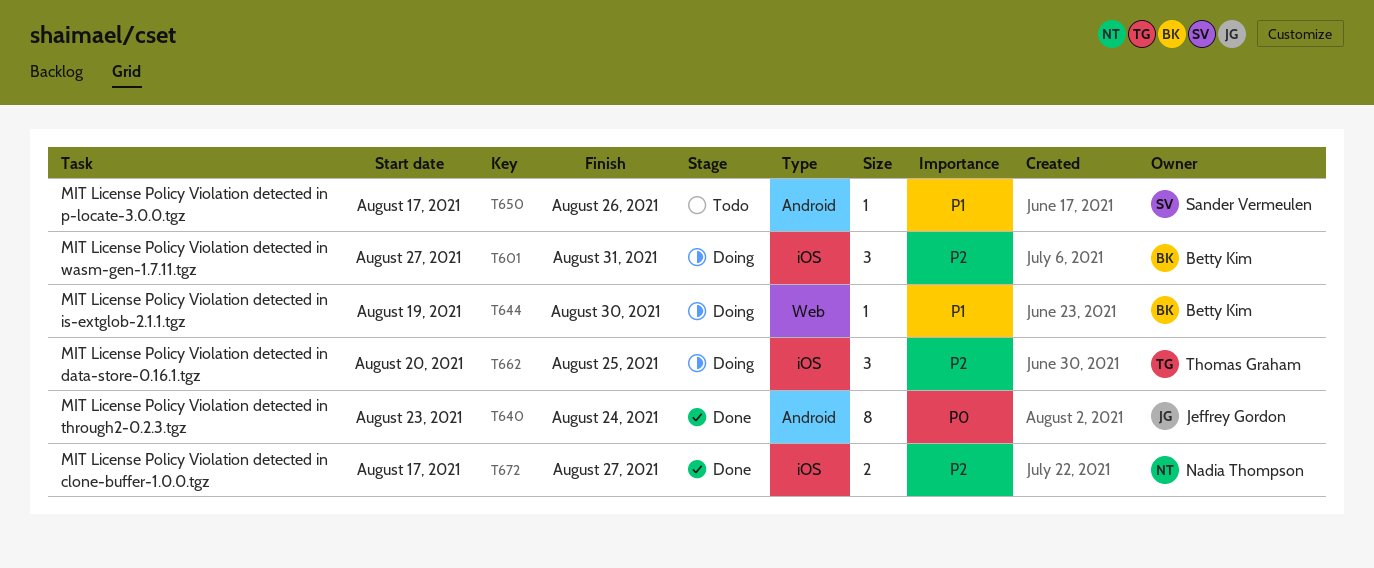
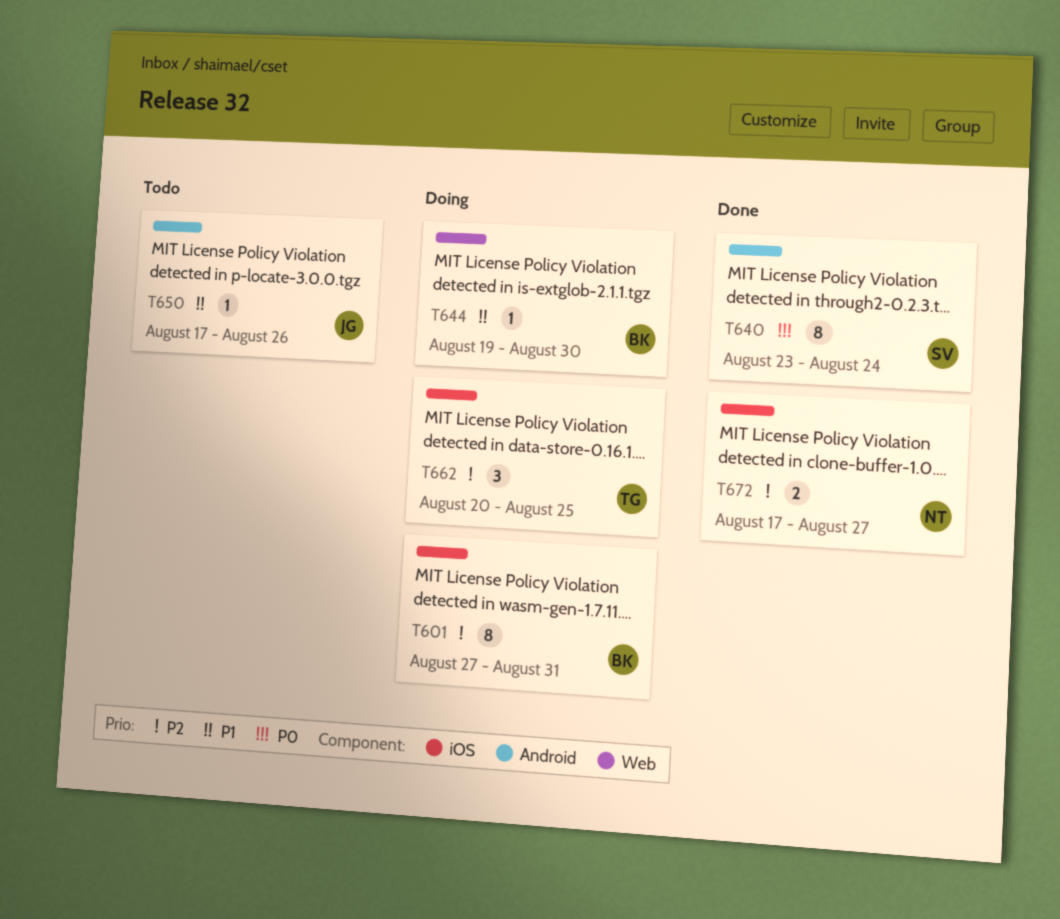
T601, estimate: 3 -> 8
T640, owner: Jeffrey Gordon -> Sander Vermeulen
T650, owner: Sander Vermeulen -> Jeffrey Gordon

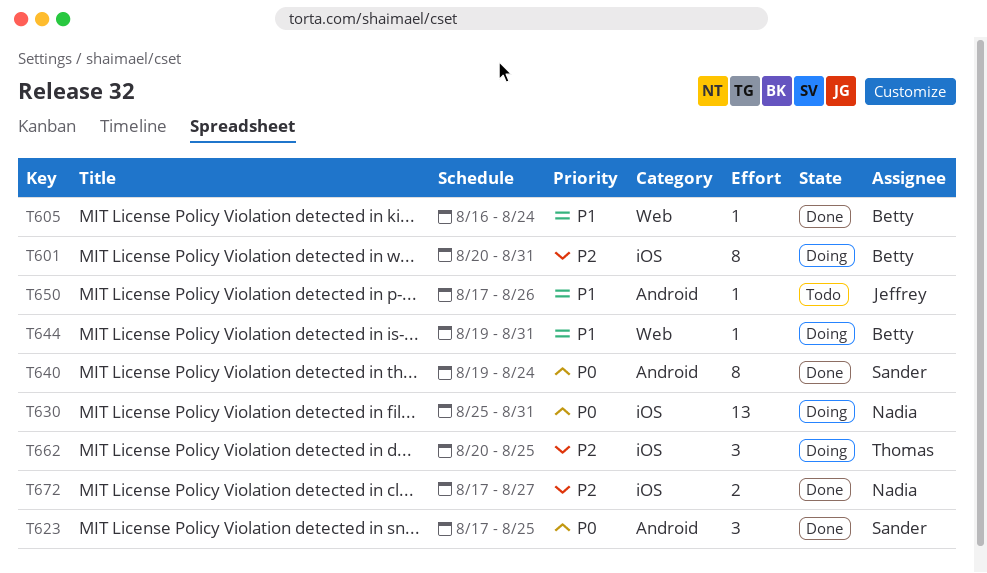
T601, start: Aug 27 -> Aug 20
T605: none -> present
T623: none -> present
T630: none -> present
T640, start: Aug 23 -> Aug 19
T644, due: Aug 30 -> Aug 31

